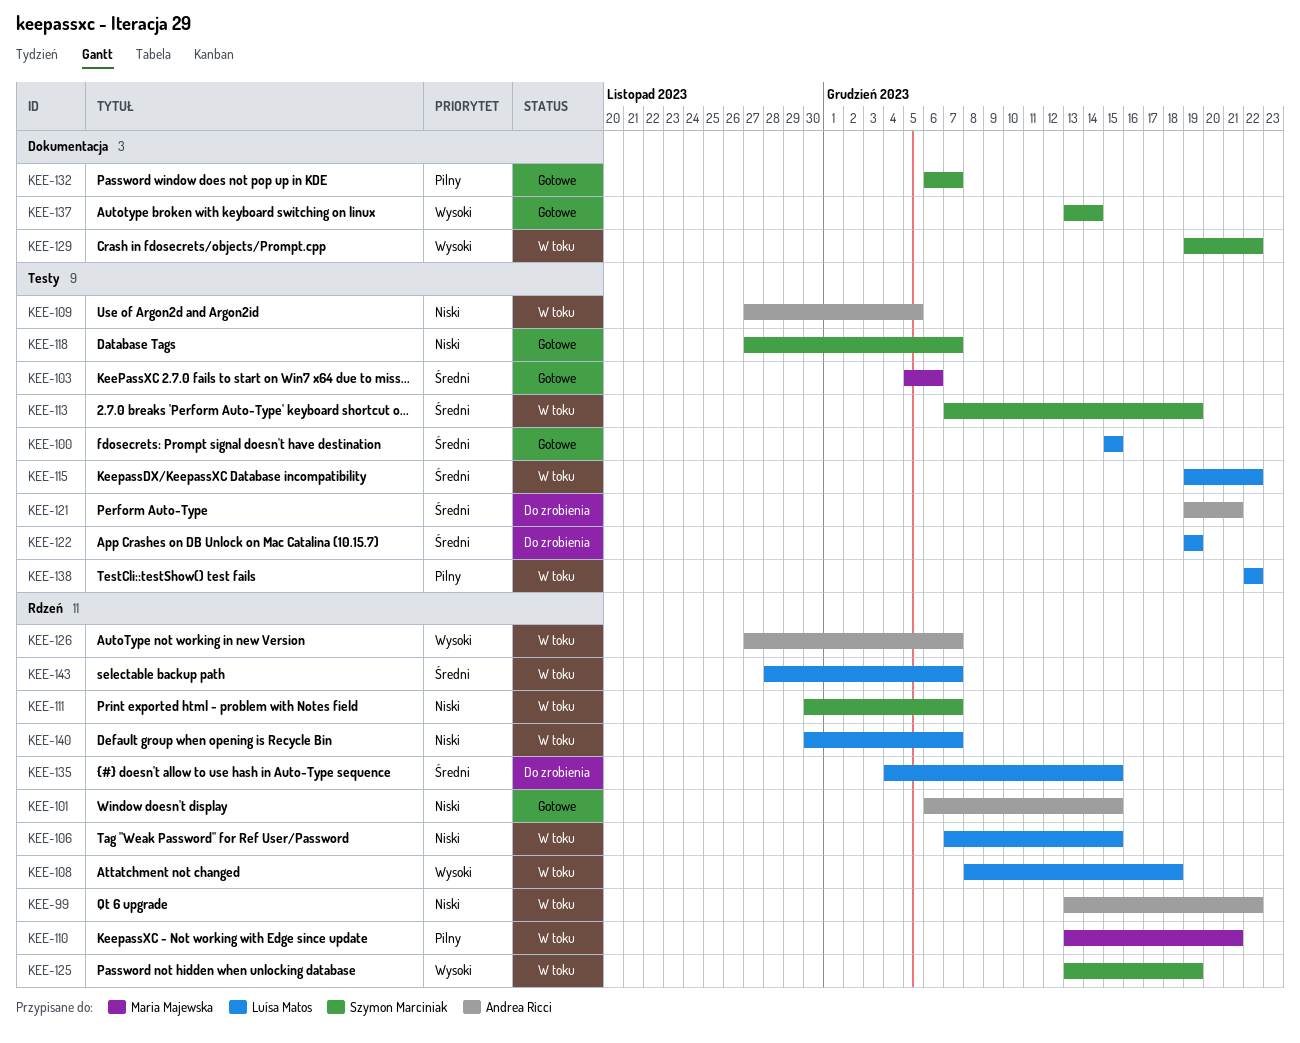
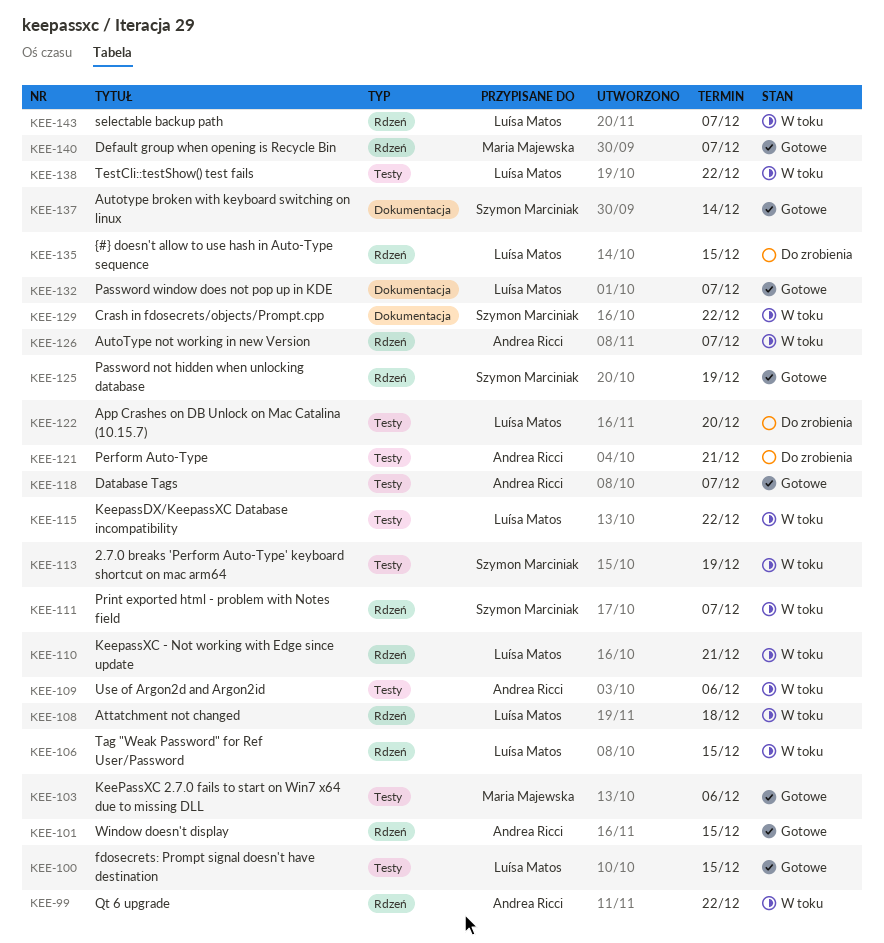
KEE-109, due: Dec 5 -> Dec 6
KEE-110, owner: Maria Majewska -> Luísa Matos
KEE-118, owner: Szymon Marciniak -> Andrea Ricci
KEE-122, due: Dec 19 -> Dec 20
KEE-125, status: W toku -> Gotowe
KEE-132, owner: Szymon Marciniak -> Luísa Matos
KEE-140, status: W toku -> Gotowe
KEE-140, owner: Luísa Matos -> Maria Majewska

